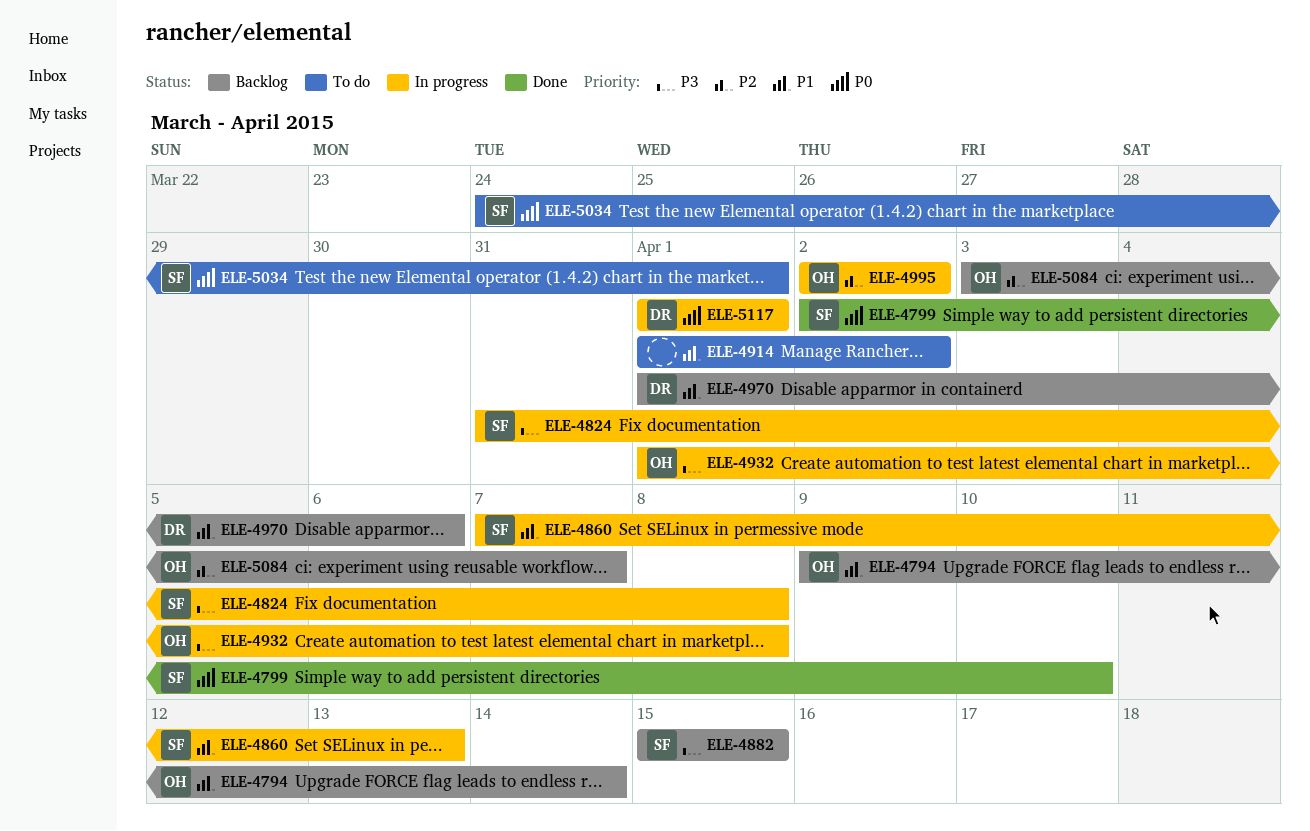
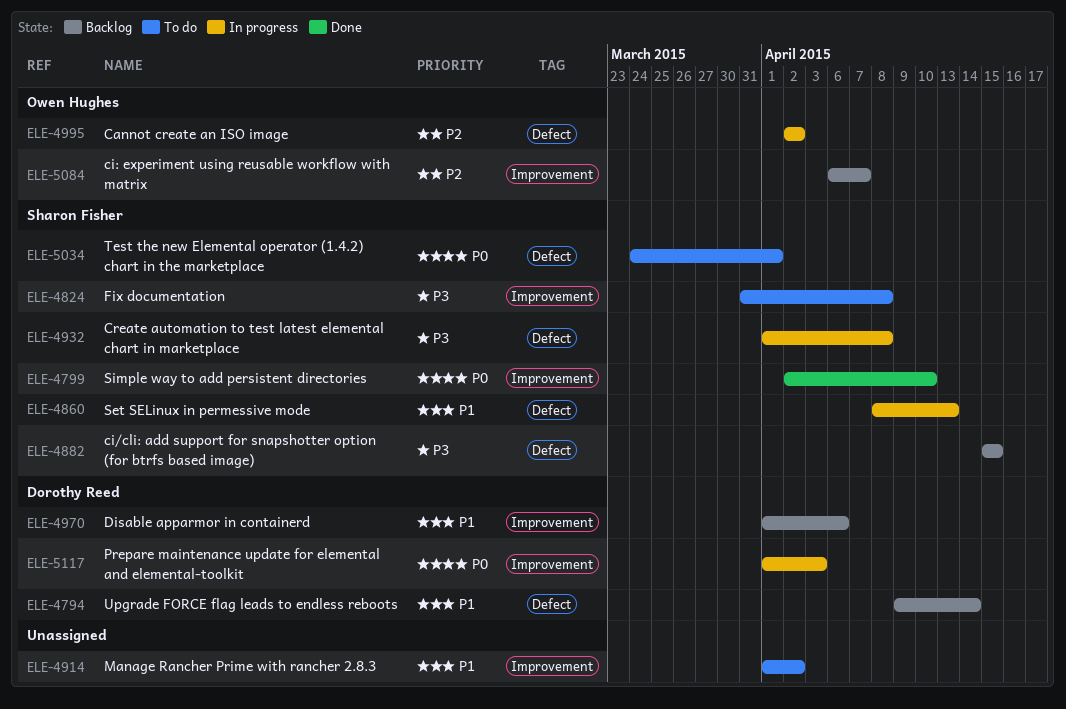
ELE-4794, owner: Owen Hughes -> Dorothy Reed
ELE-4824, status: In progress -> To do
ELE-4860, start: Apr 7 -> Apr 8
ELE-4932, owner: Owen Hughes -> Sharon Fisher
ELE-5084, start: Apr 3 -> Apr 6
ELE-5117, due: Apr 1 -> Apr 3

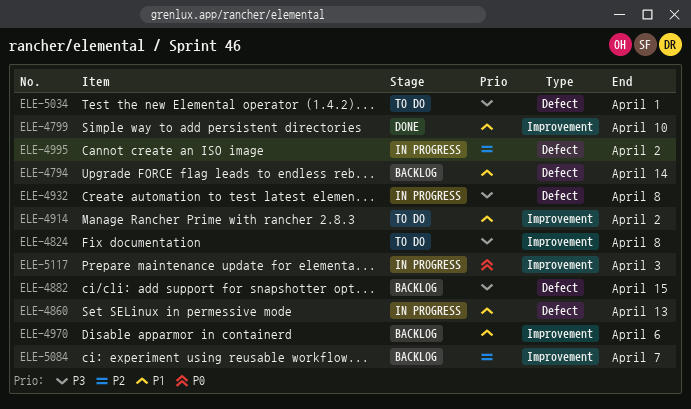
ELE-4799, priority: P0 -> P1
ELE-5034, priority: P0 -> P3

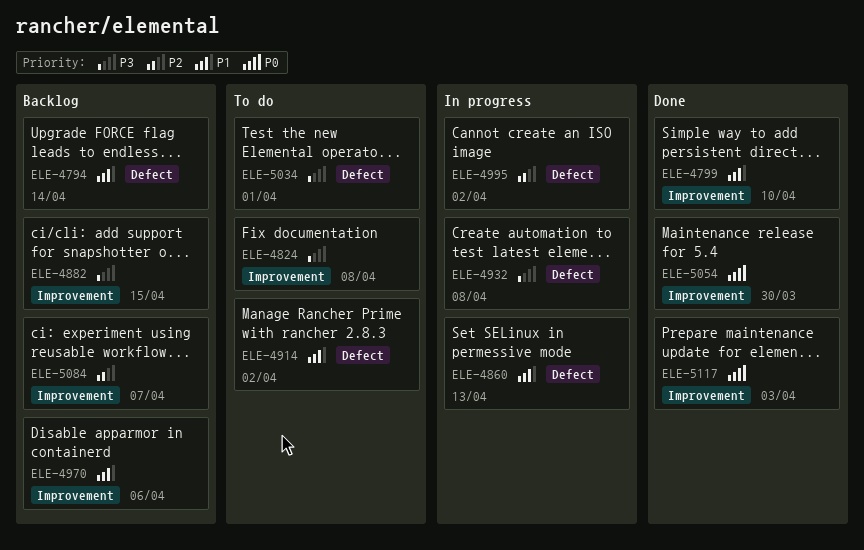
ELE-4882, label: Defect -> Improvement
ELE-4914, label: Improvement -> Defect
ELE-5054: none -> present
ELE-5117, status: In progress -> Done

